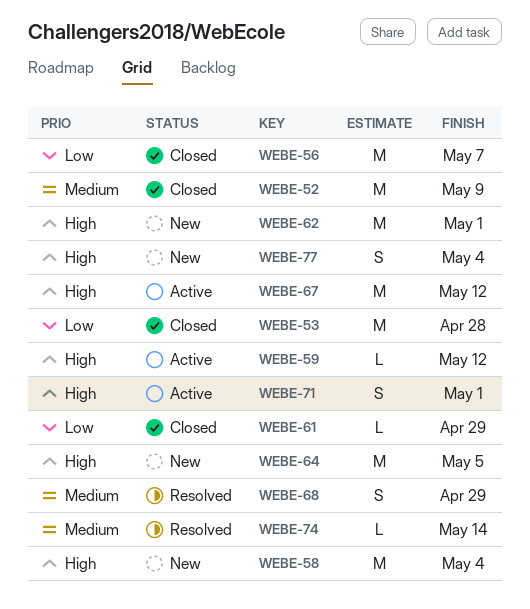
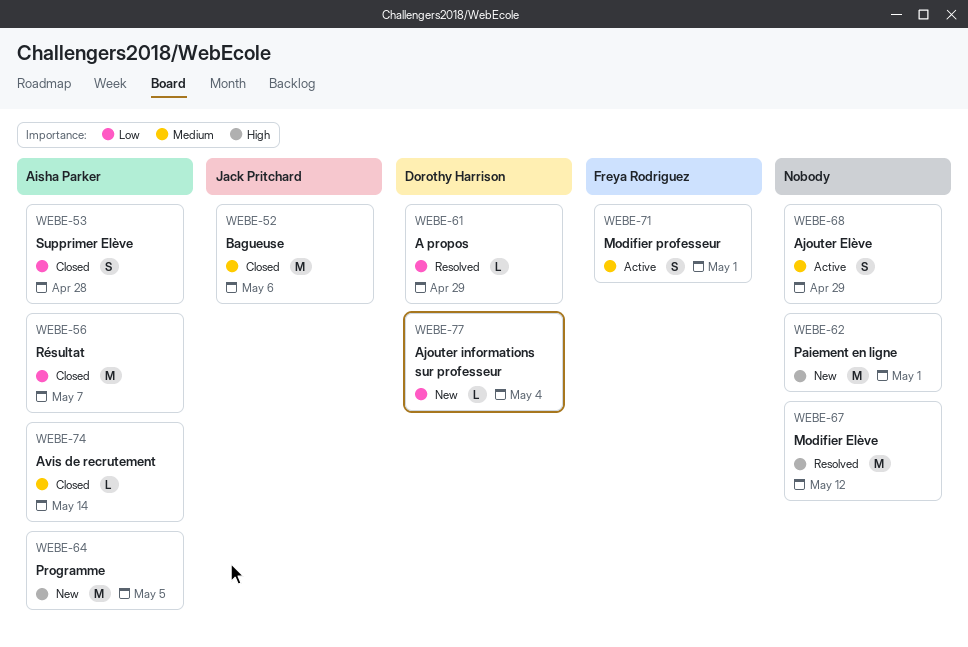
WEBE-52, due: May 9 -> May 6
WEBE-53, estimate: M -> S
WEBE-58: present -> none
WEBE-59: present -> none
WEBE-61, status: Closed -> Resolved
WEBE-67, status: Active -> Resolved
WEBE-68, status: Resolved -> Active
WEBE-71, priority: High -> Medium
WEBE-74, status: Resolved -> Closed
WEBE-77, priority: High -> Low
WEBE-77, estimate: S -> L

